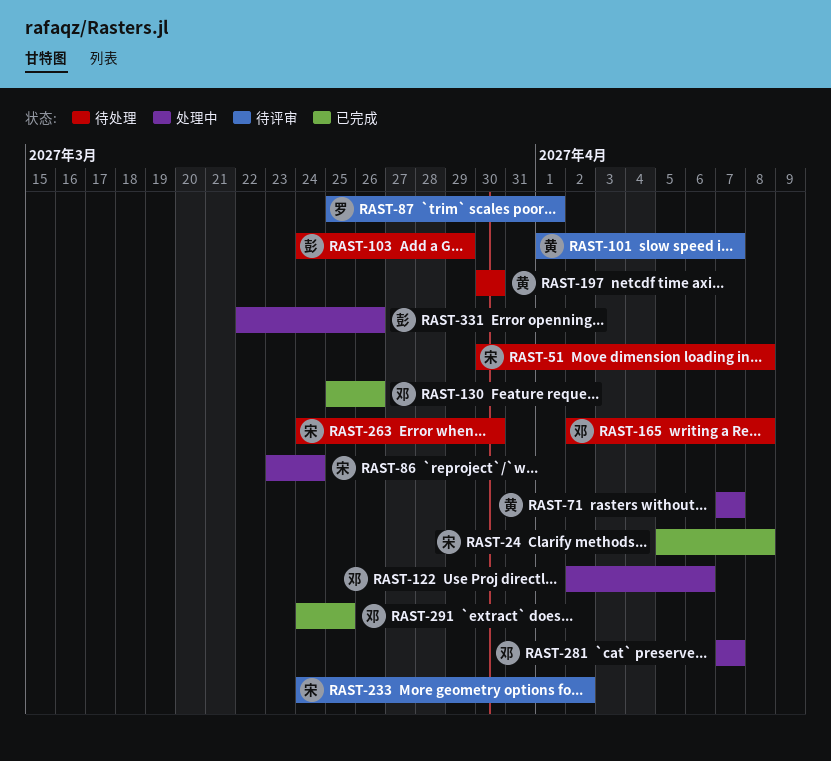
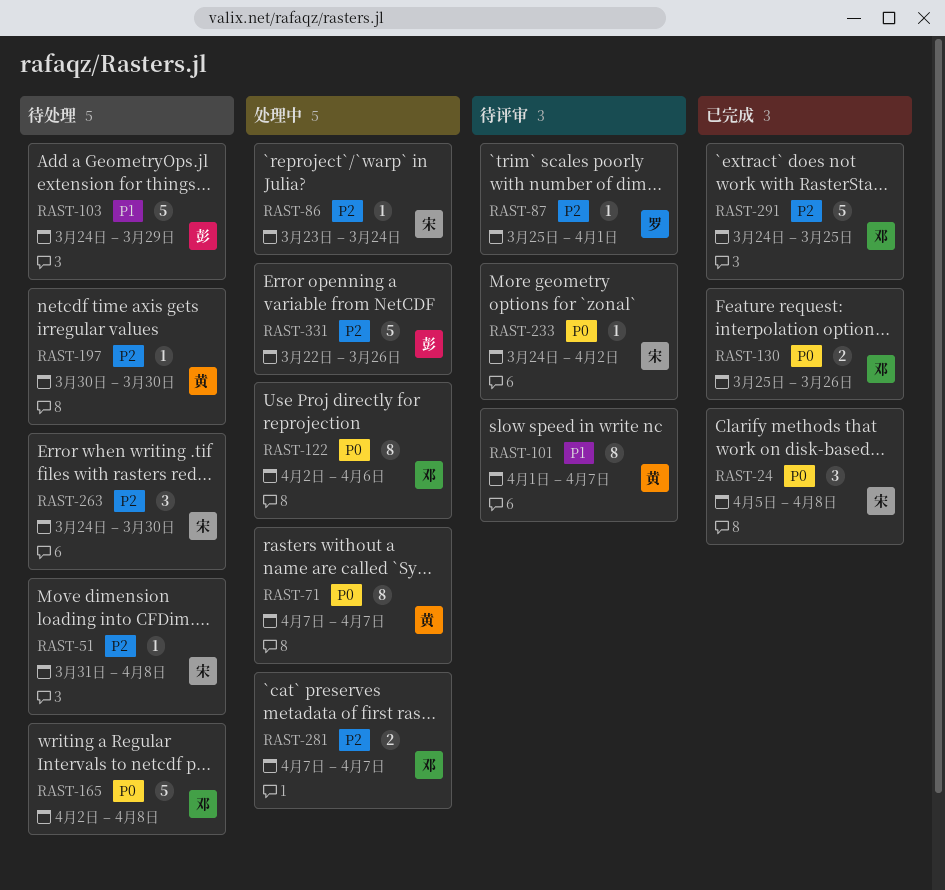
RAST-51, start: Mar 30 -> Mar 31

